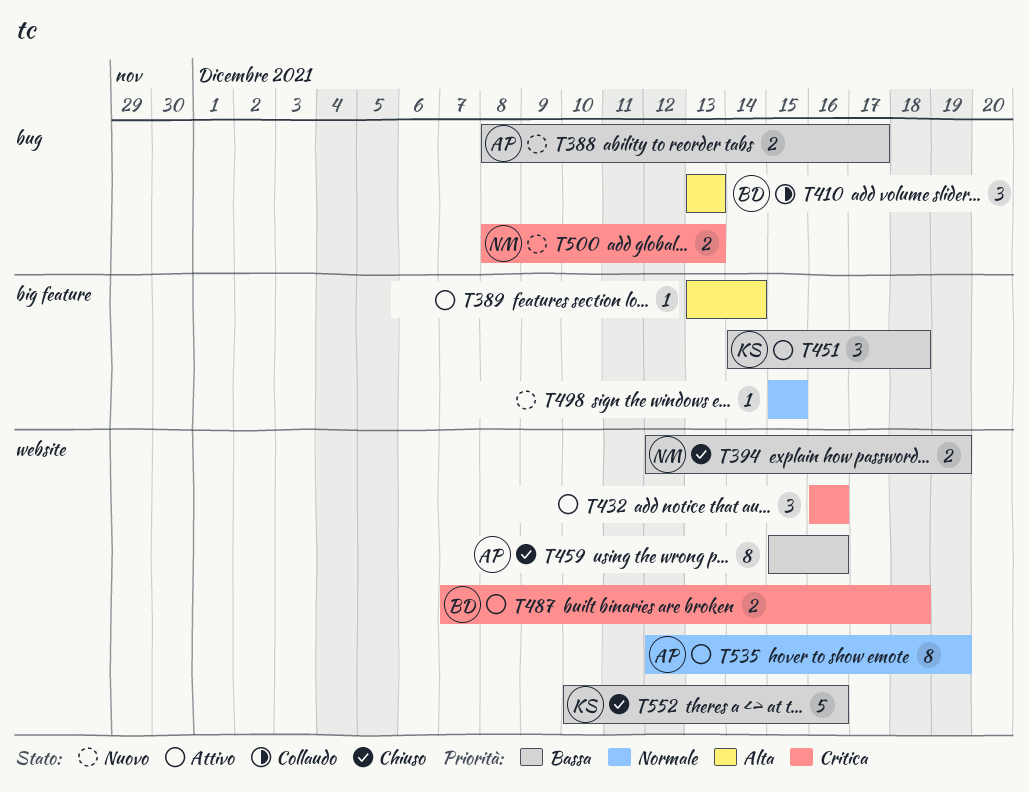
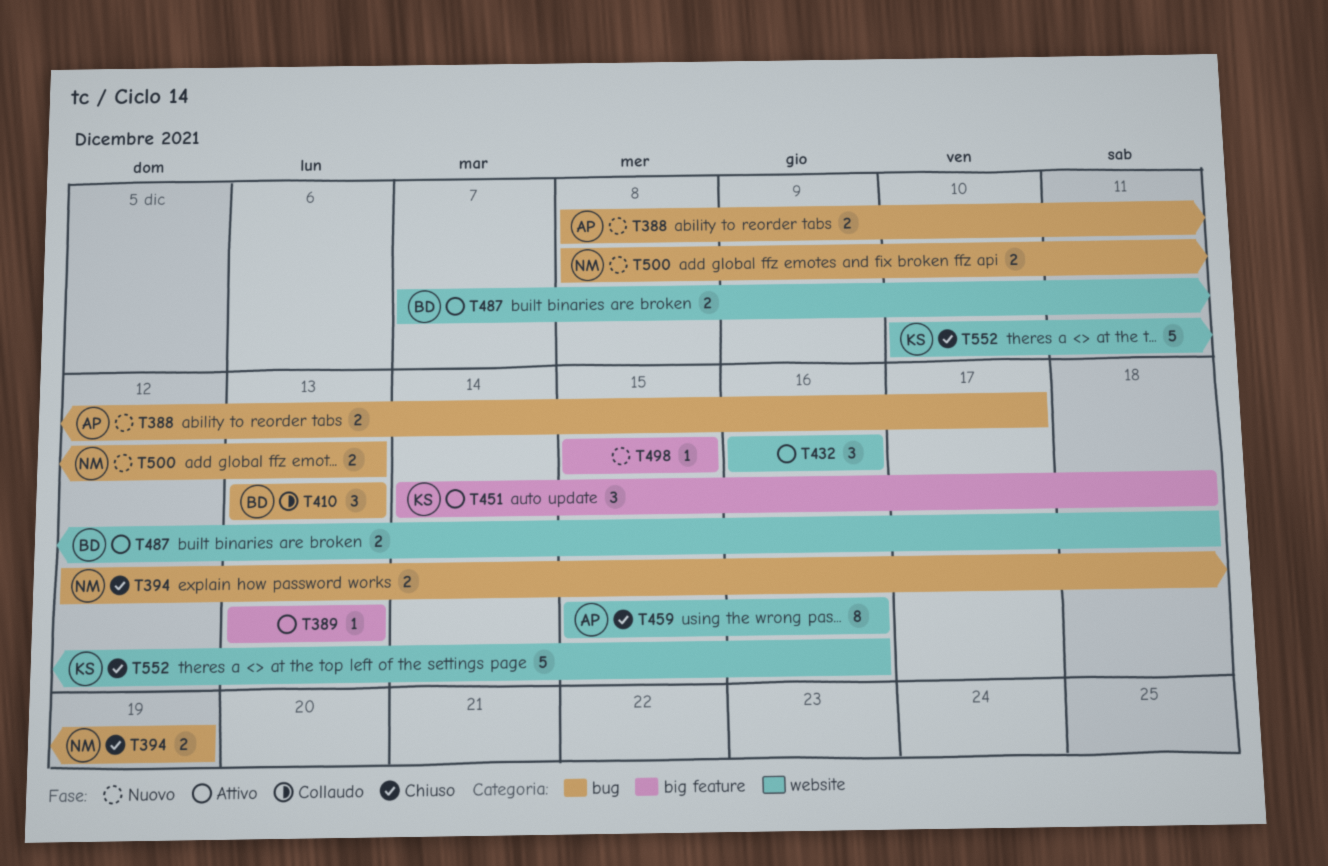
T389, due: Dec 14 -> Dec 13
T394, label: website -> bug
T535: present -> none

